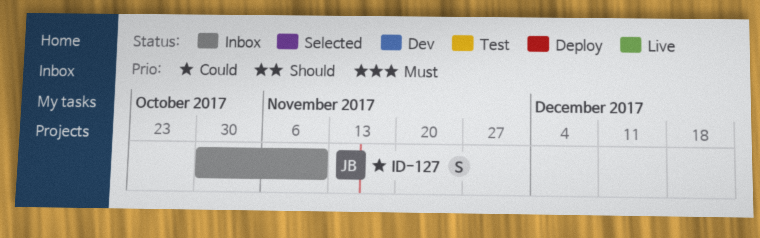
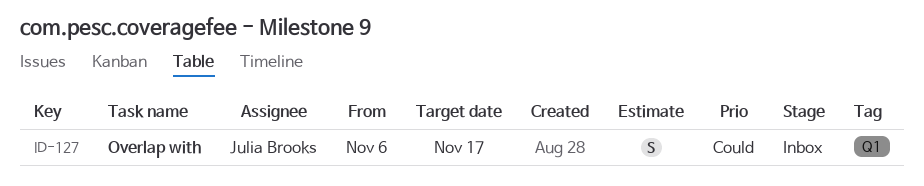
ID-127, start: Oct 30 -> Nov 6
ID-127, due: Nov 10 -> Nov 17

